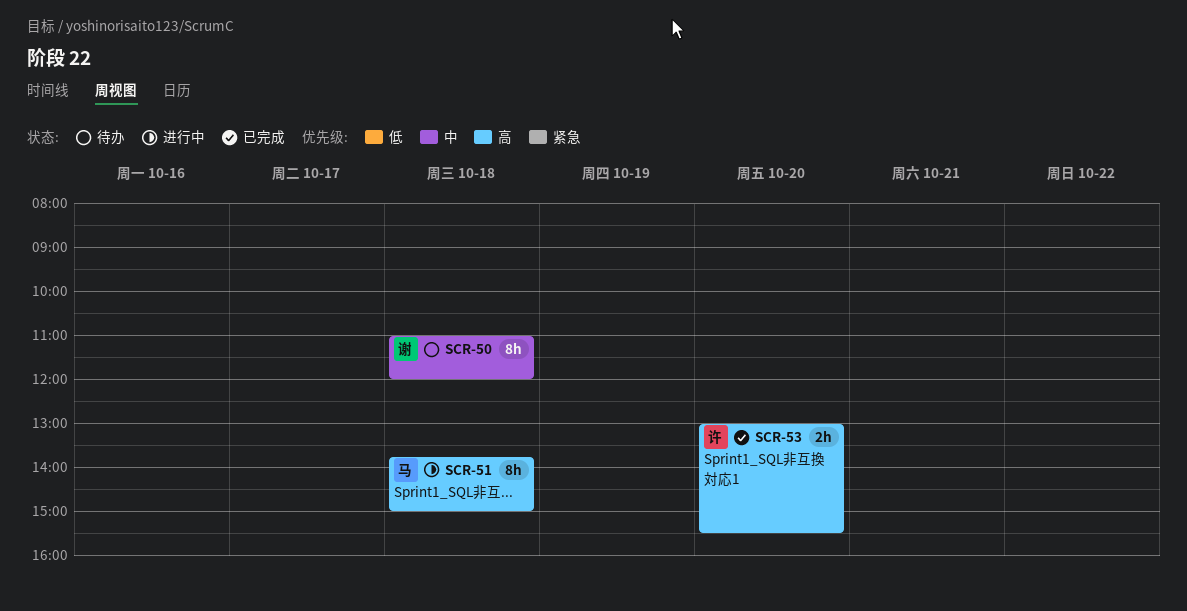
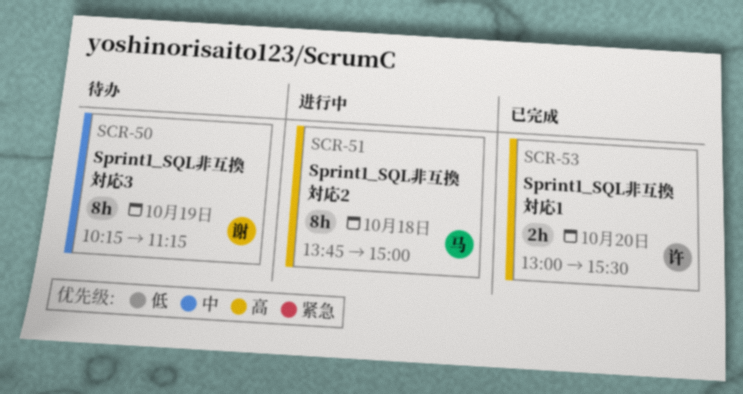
SCR-50, day: Oct 18 -> Oct 19
SCR-50, begins: 11:00 -> 10:15
SCR-50, ends: 12:00 -> 11:15

